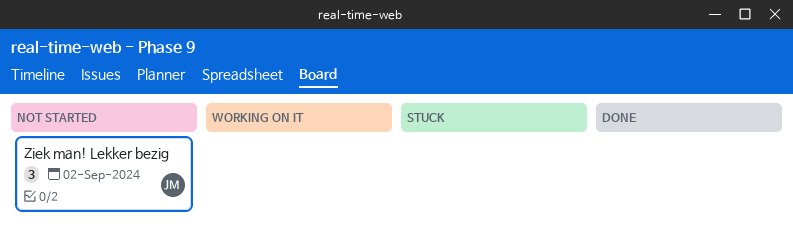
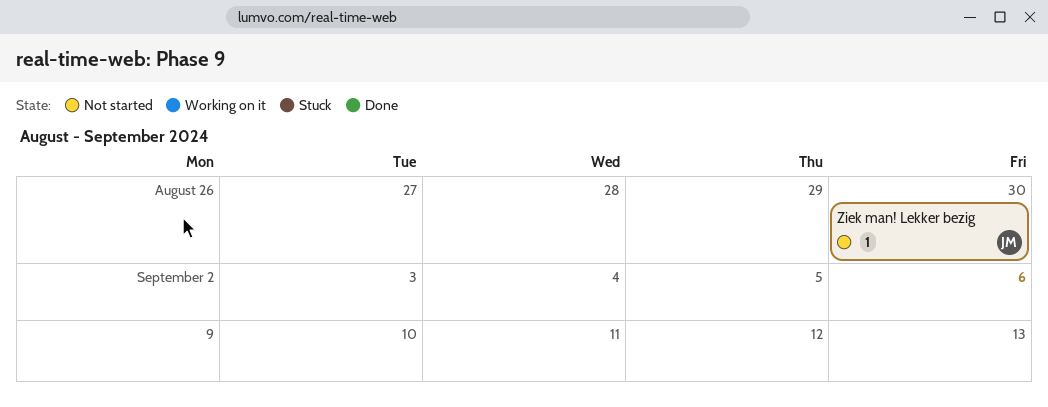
Ziek man! Lekker bezig, estimate: 3 -> 1
Ziek man! Lekker bezig, due: Sep 2 -> Aug 30

